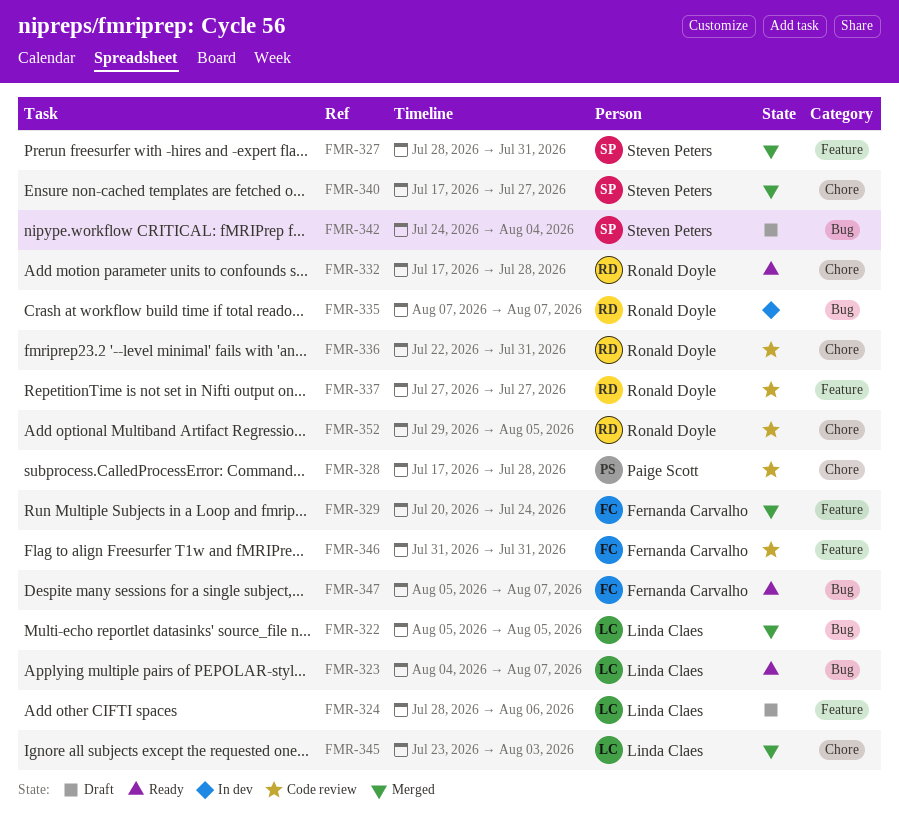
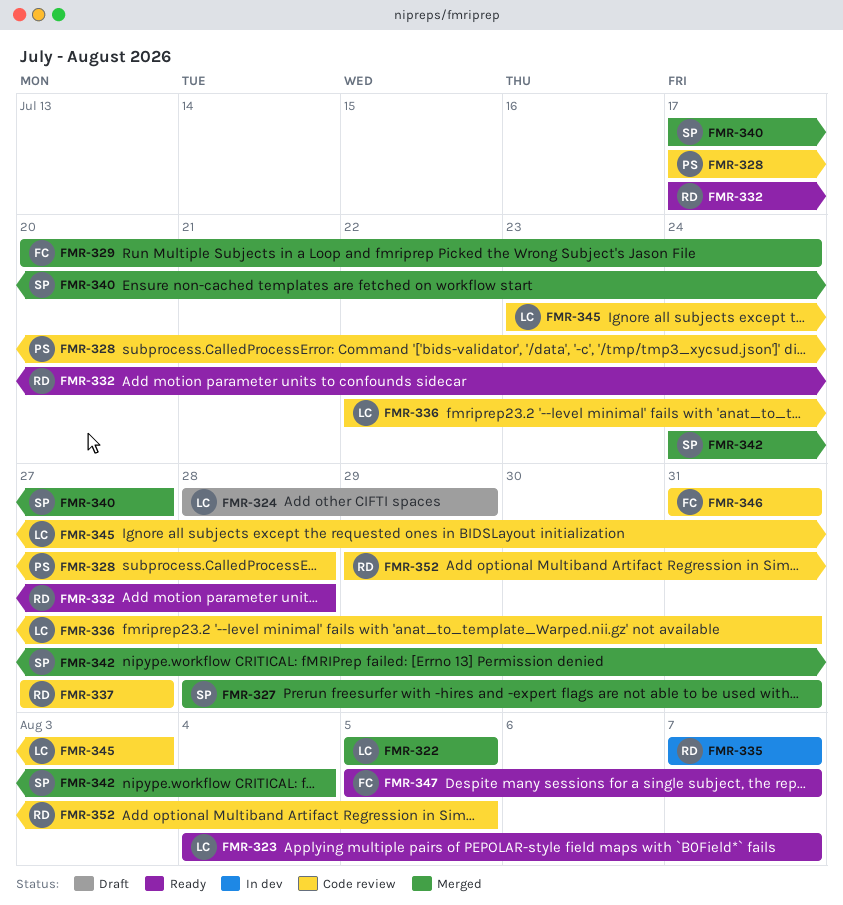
FMR-324, due: Aug 6 -> Jul 29
FMR-336, owner: Ronald Doyle -> Linda Claes
FMR-342, status: Draft -> Merged
FMR-345, status: Merged -> Code review

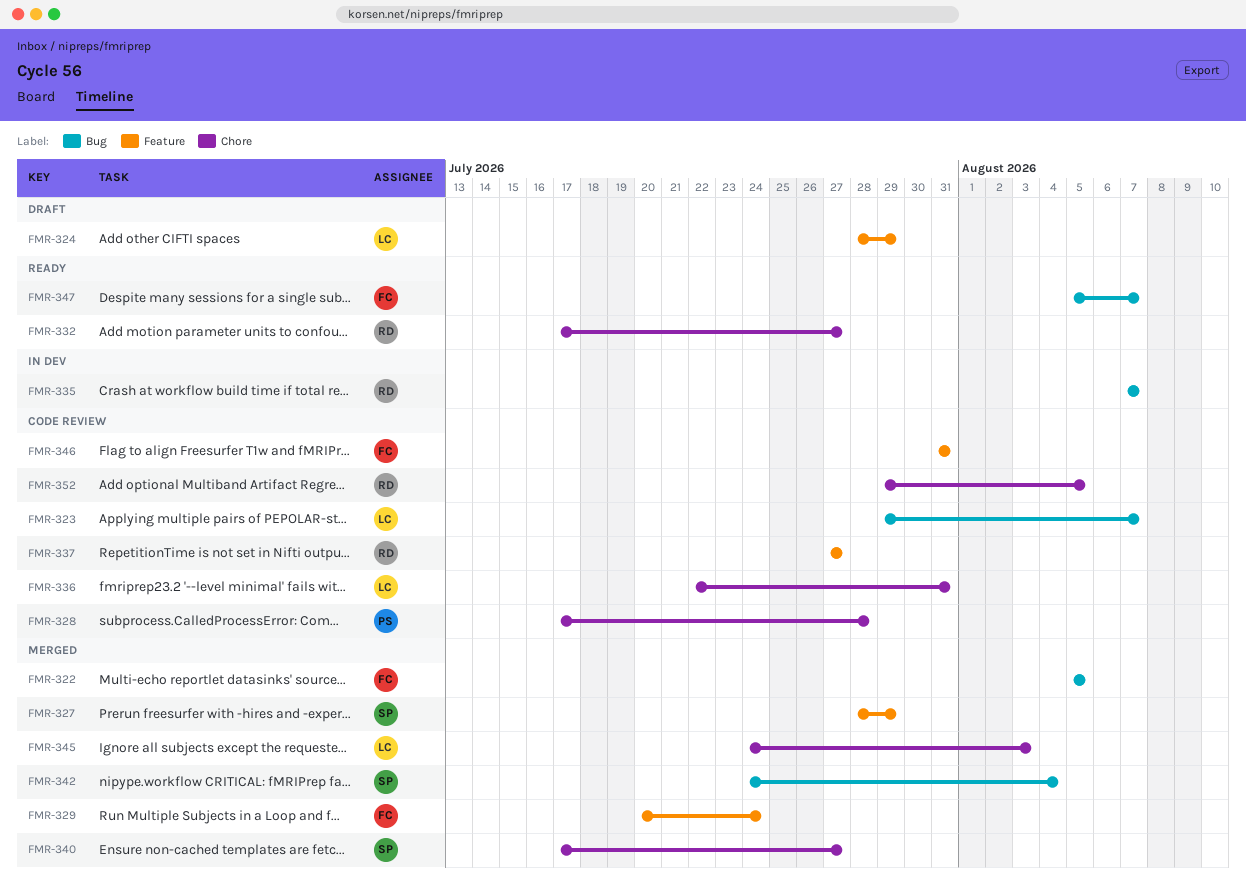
FMR-322, owner: LC -> FC
FMR-323, status: Ready -> Code review
FMR-323, start: Aug 4 -> Jul 29
FMR-327, due: Jul 31 -> Jul 29
FMR-332, due: Jul 28 -> Jul 27
FMR-345, status: Code review -> Merged
FMR-345, start: Jul 23 -> Jul 24

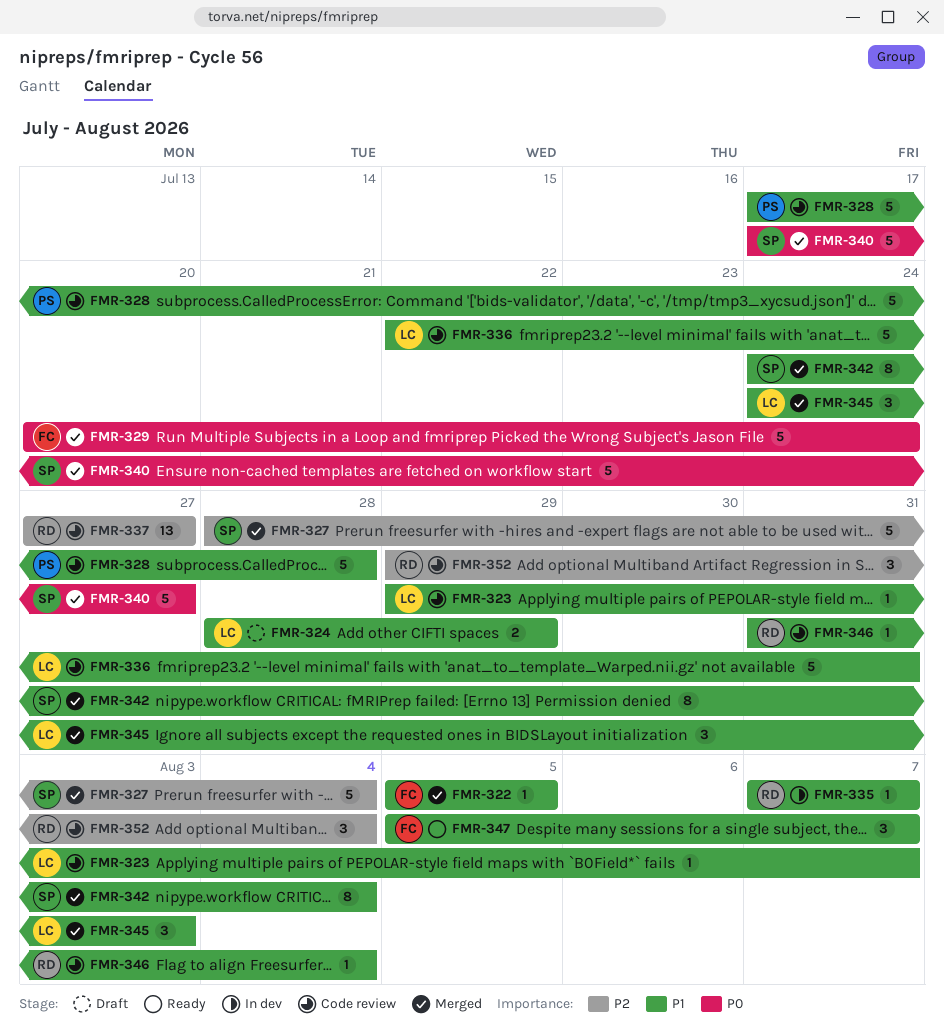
FMR-327, due: Jul 29 -> Aug 4
FMR-332: present -> none
FMR-346, owner: FC -> RD
FMR-346, due: Jul 31 -> Aug 4
FMR-352, due: Aug 5 -> Aug 4

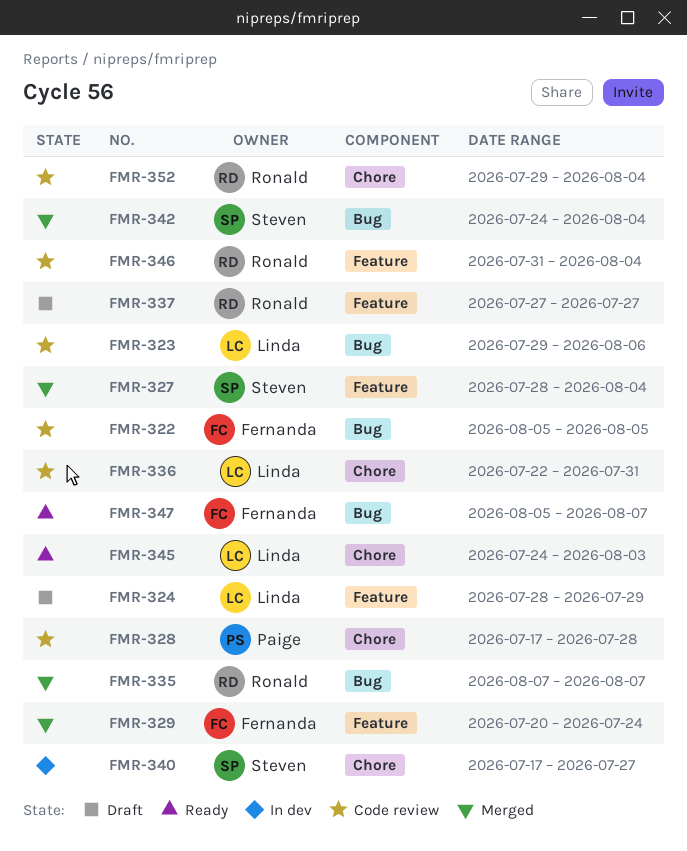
FMR-322, status: Merged -> Code review
FMR-323, due: Aug 7 -> Aug 6
FMR-335, status: In dev -> Merged
FMR-337, status: Code review -> Draft
FMR-340, status: Merged -> In dev
FMR-345, status: Merged -> Ready

